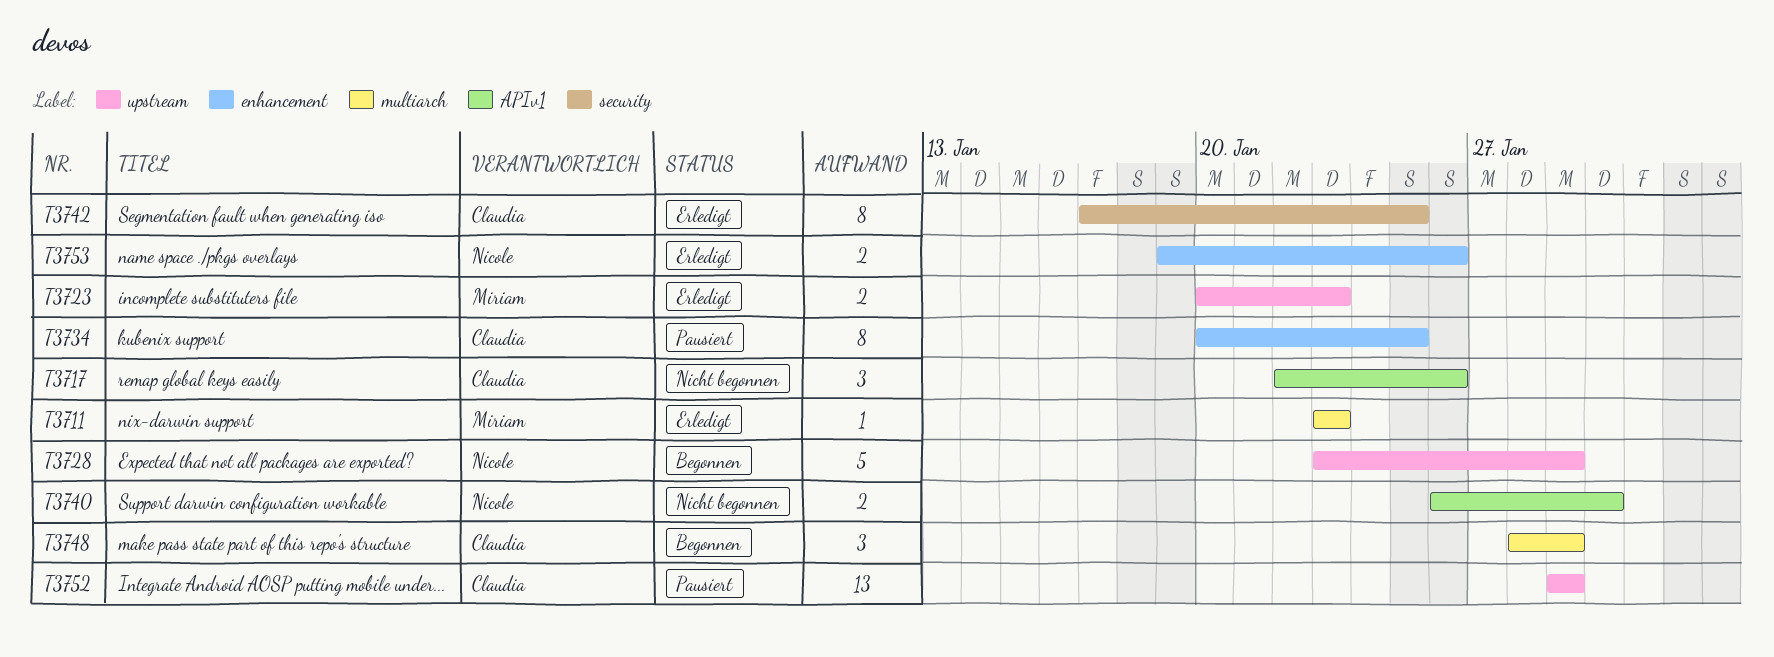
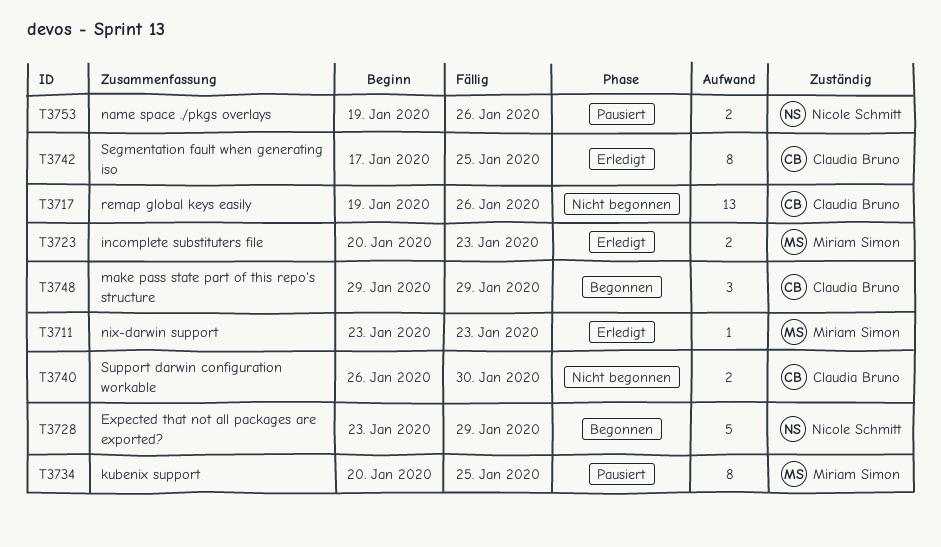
T3717, estimate: 3 -> 13
T3717, start: Jan 22 -> Jan 19
T3734, owner: Claudia Bruno -> Miriam Simon
T3740, owner: Nicole Schmitt -> Claudia Bruno
T3748, start: Jan 28 -> Jan 29
T3752: present -> none
T3753, status: Erledigt -> Pausiert

